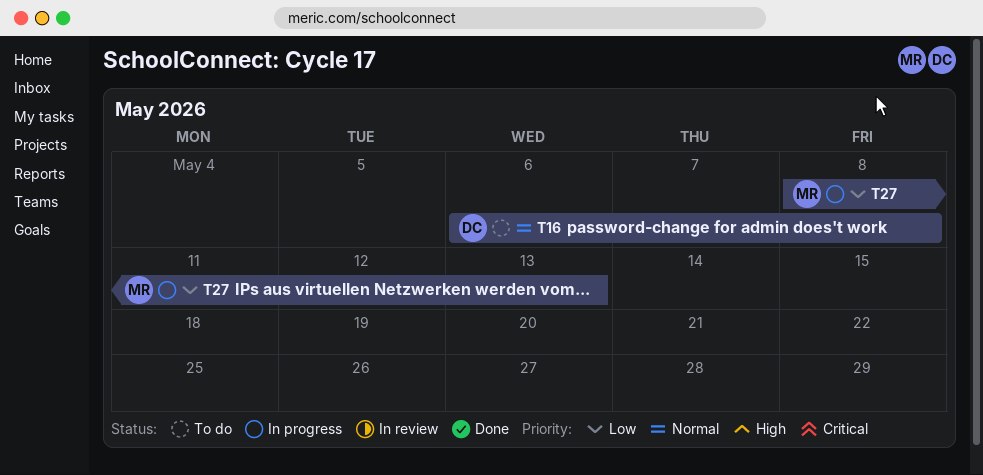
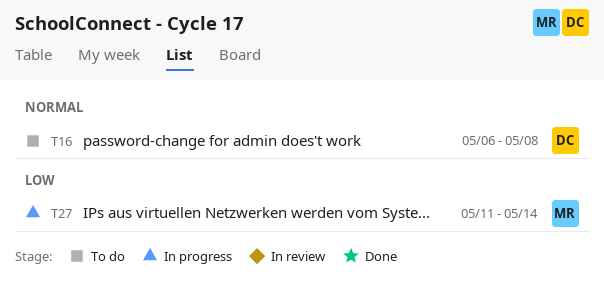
T27, start: May 8 -> May 11
T27, due: May 13 -> May 14

